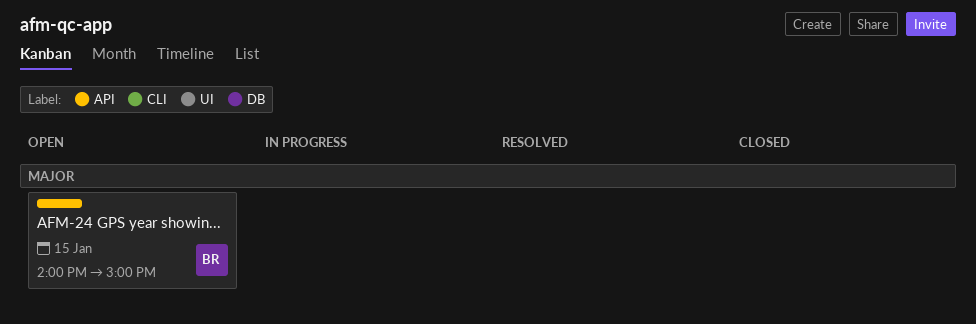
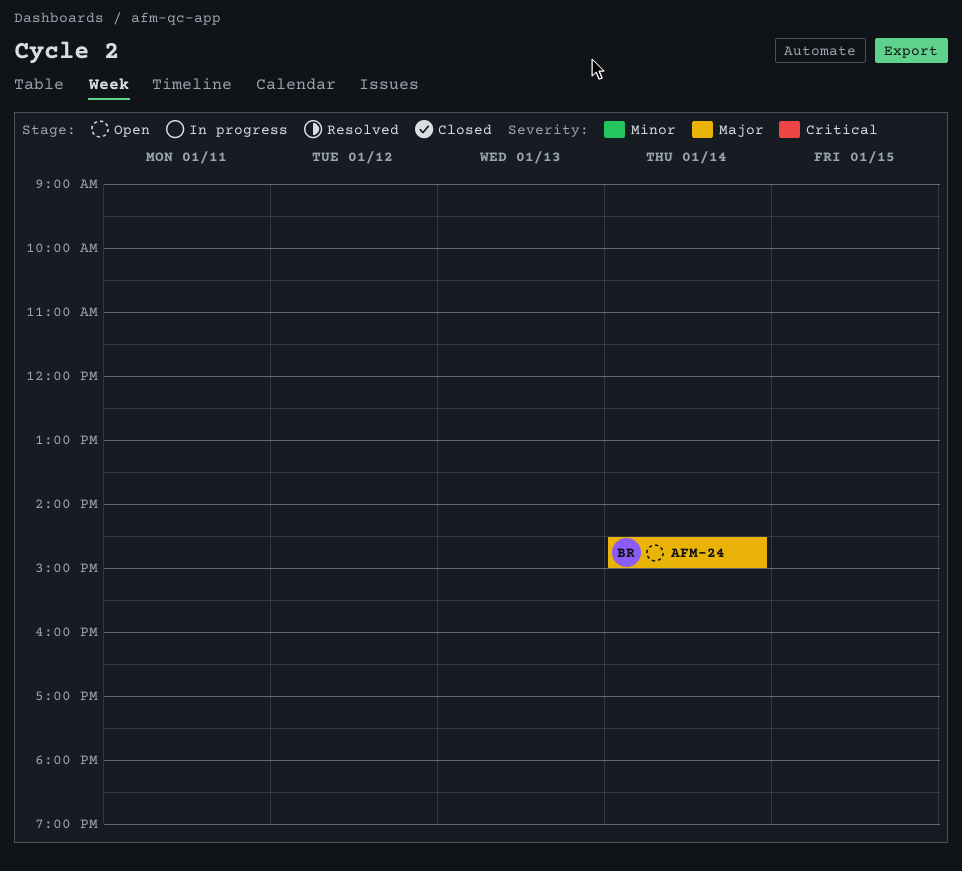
AFM-24, day: Jan 15 -> Jan 14
AFM-24, begins: 14:00 -> 14:30

